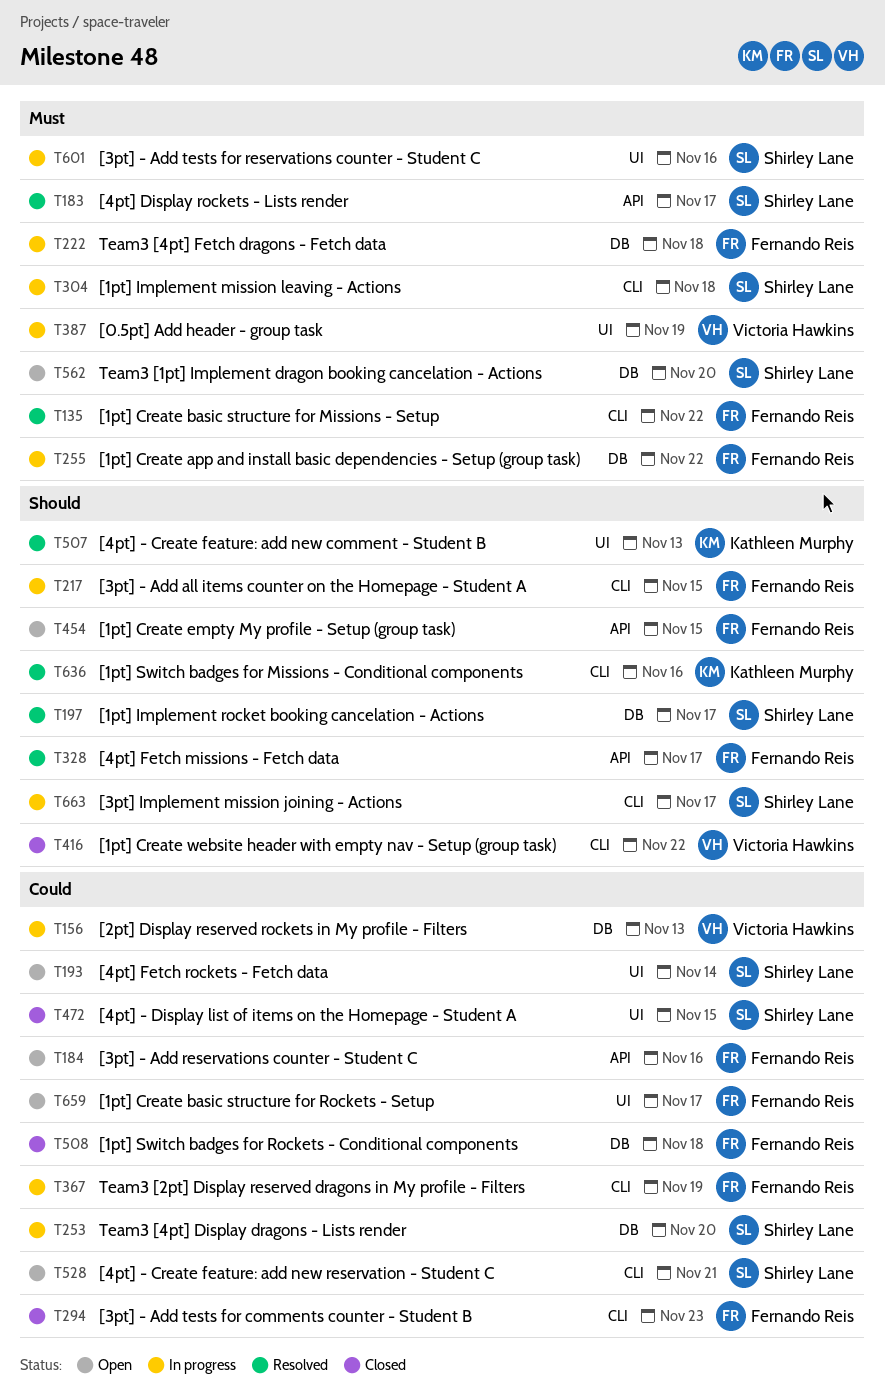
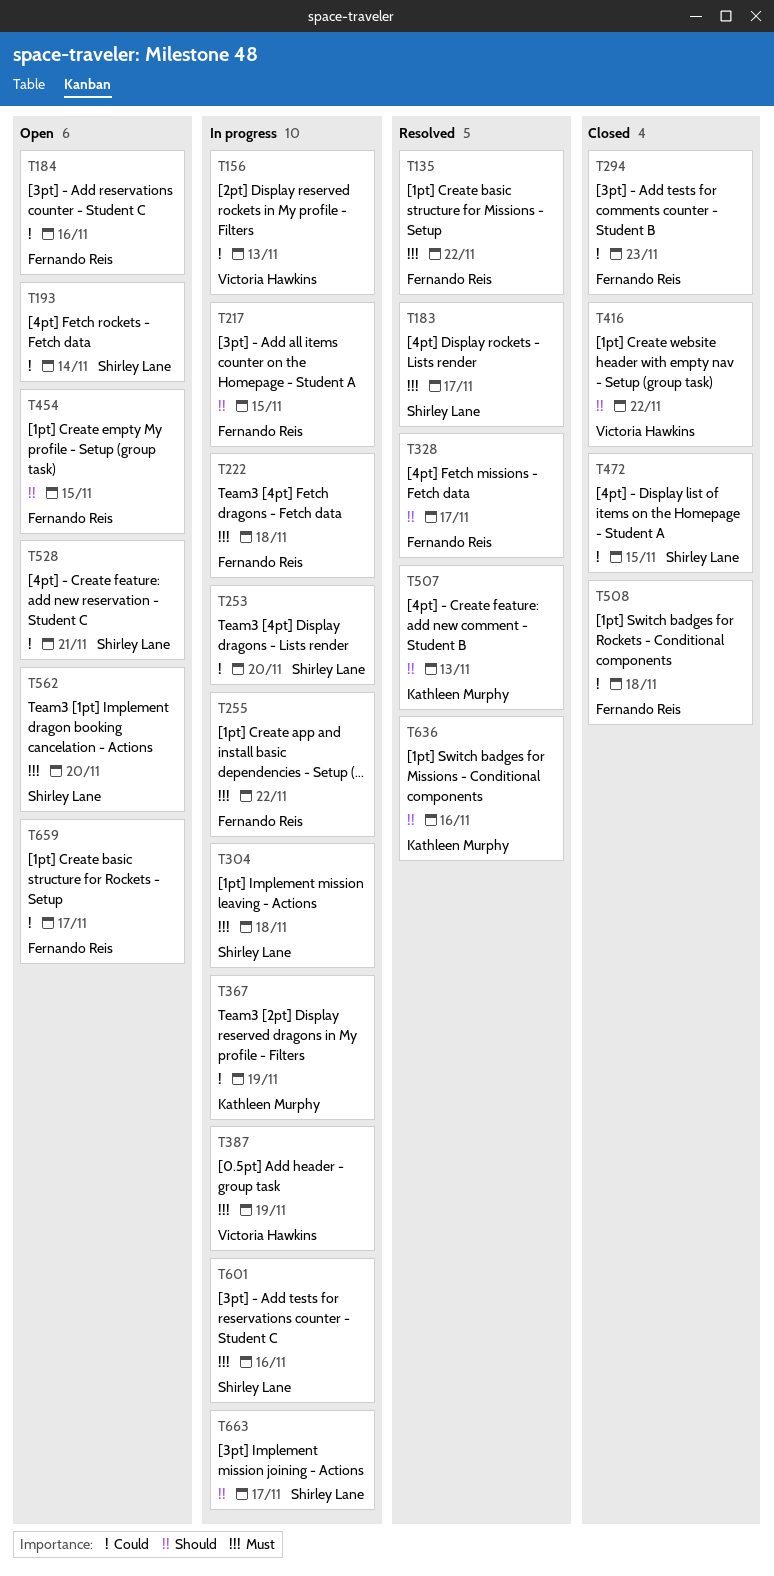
T197: present -> none
T367, owner: Fernando Reis -> Kathleen Murphy

